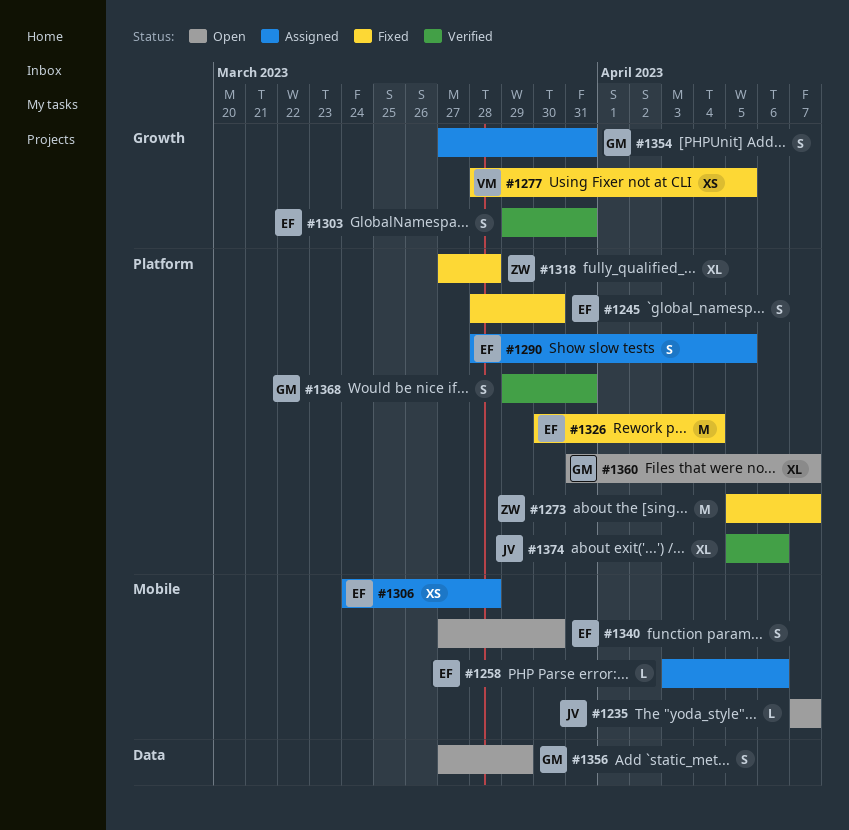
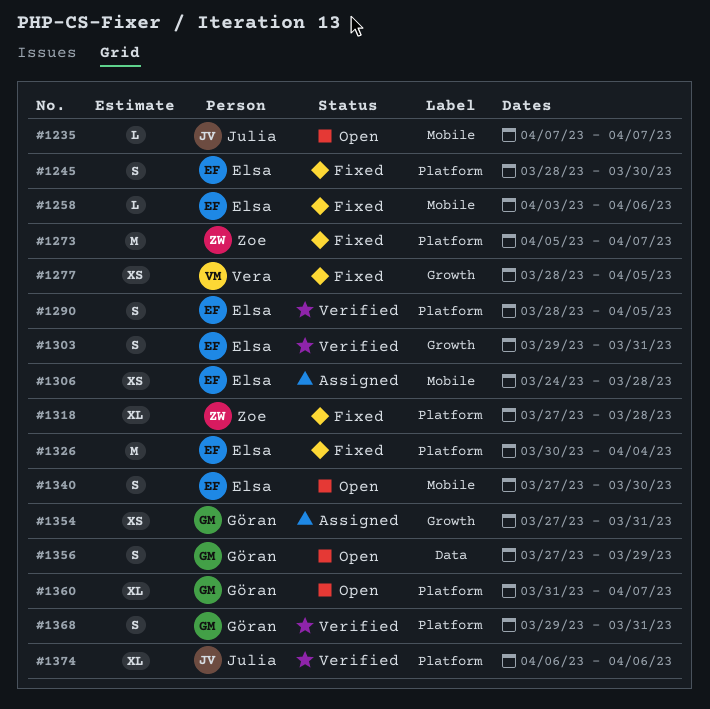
#1258, status: Assigned -> Fixed
#1290, status: Assigned -> Verified
#1354, estimate: S -> XS
#1374, start: Apr 5 -> Apr 6

